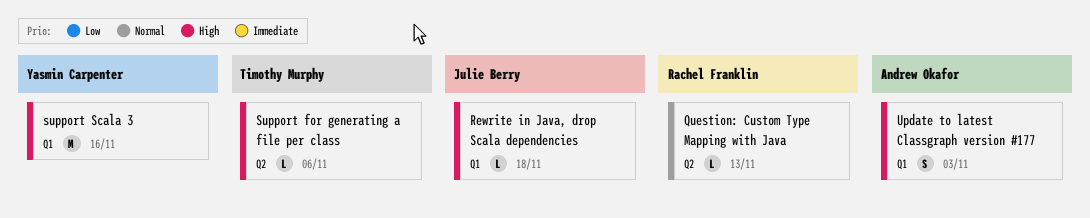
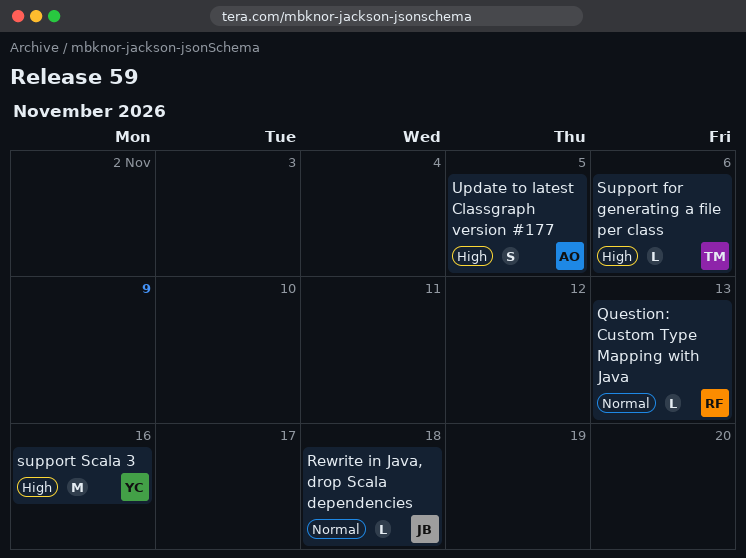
Rewrite in Java, drop Scala dependencies, priority: High -> Normal
Update to latest Classgraph version #177, due: Nov 3 -> Nov 5

